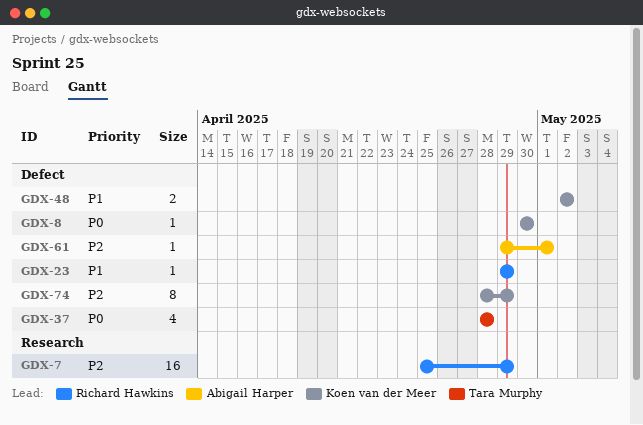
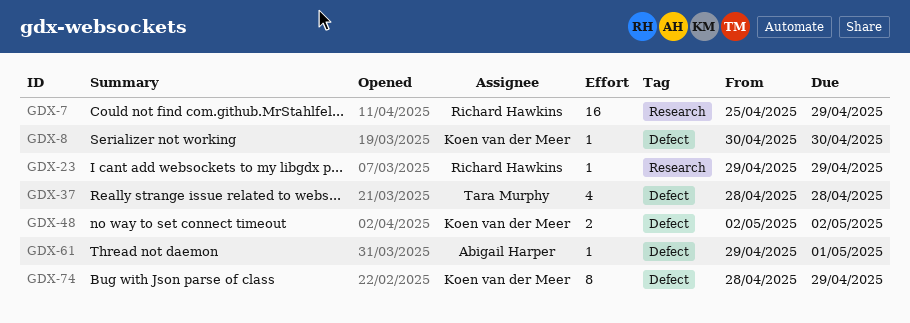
GDX-23, label: Defect -> Research

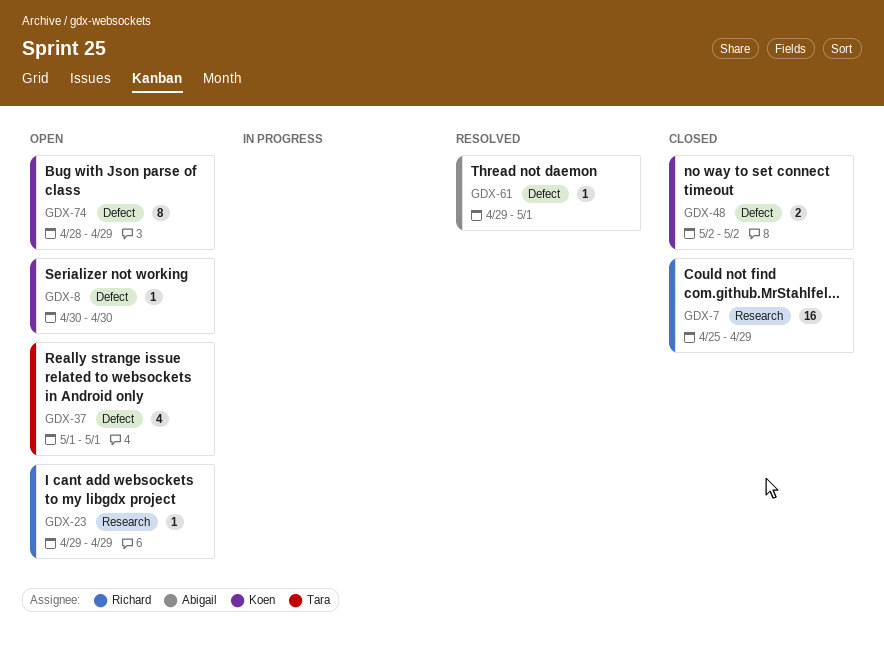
GDX-37, start: Apr 28 -> May 1
GDX-37, due: Apr 28 -> May 1

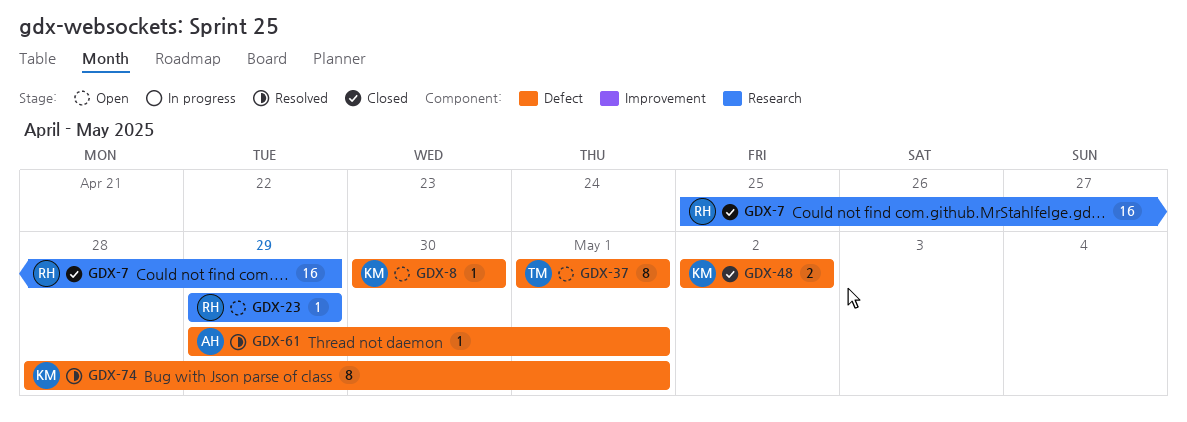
GDX-37, estimate: 4 -> 8
GDX-74, status: Open -> Resolved
GDX-74, due: Apr 29 -> May 1

